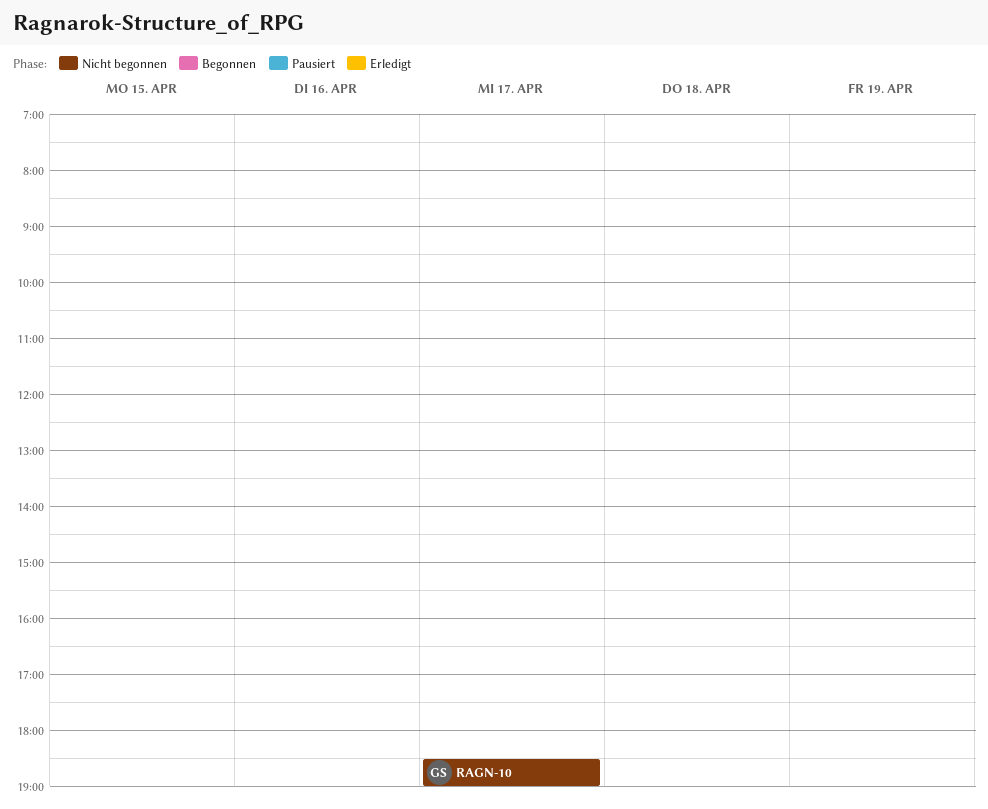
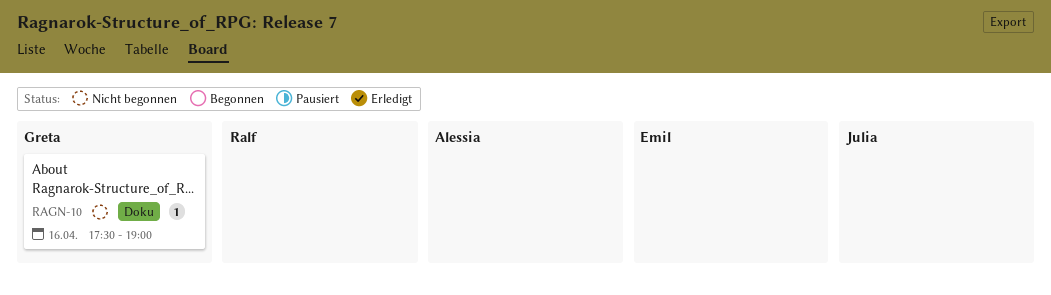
RAGN-10, day: Apr 17 -> Apr 16
RAGN-10, begins: 18:30 -> 17:30

